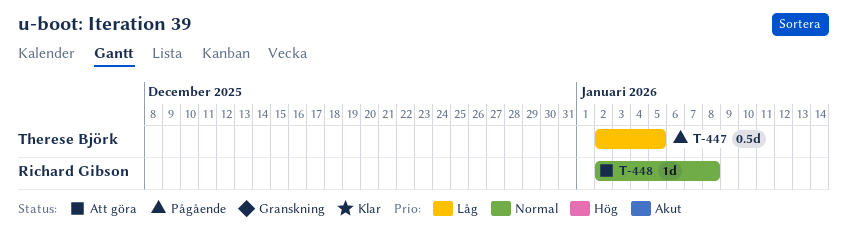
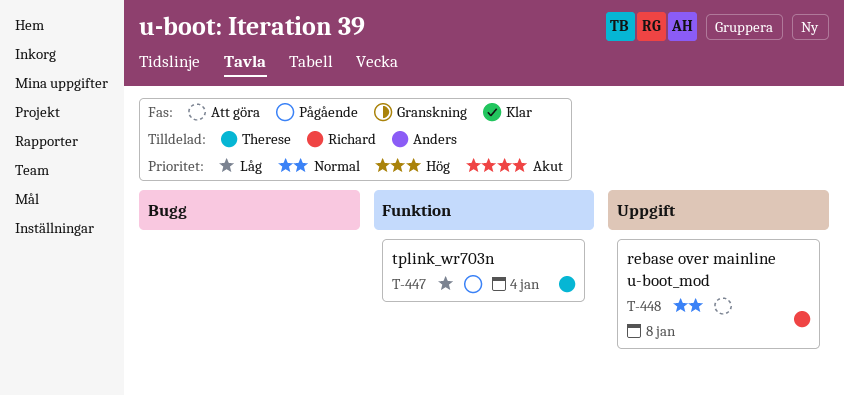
T-447, due: Jan 5 -> Jan 4

